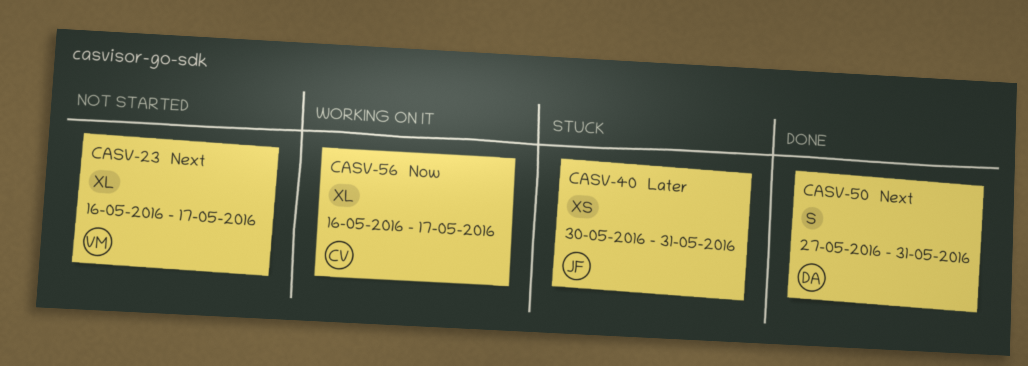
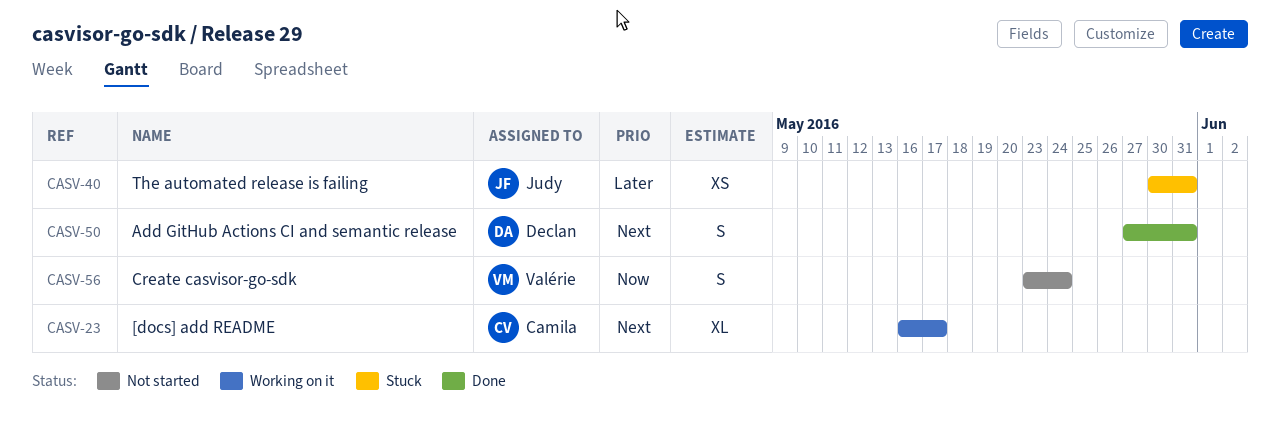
CASV-23, status: Not started -> Working on it
CASV-23, owner: Valérie -> Camila
CASV-56, status: Working on it -> Not started
CASV-56, owner: Camila -> Valérie
CASV-56, estimate: XL -> S
CASV-56, start: May 16 -> May 23
CASV-56, due: May 17 -> May 24

